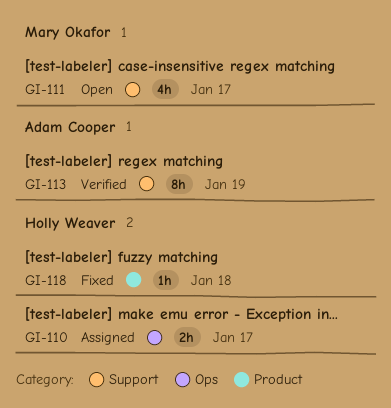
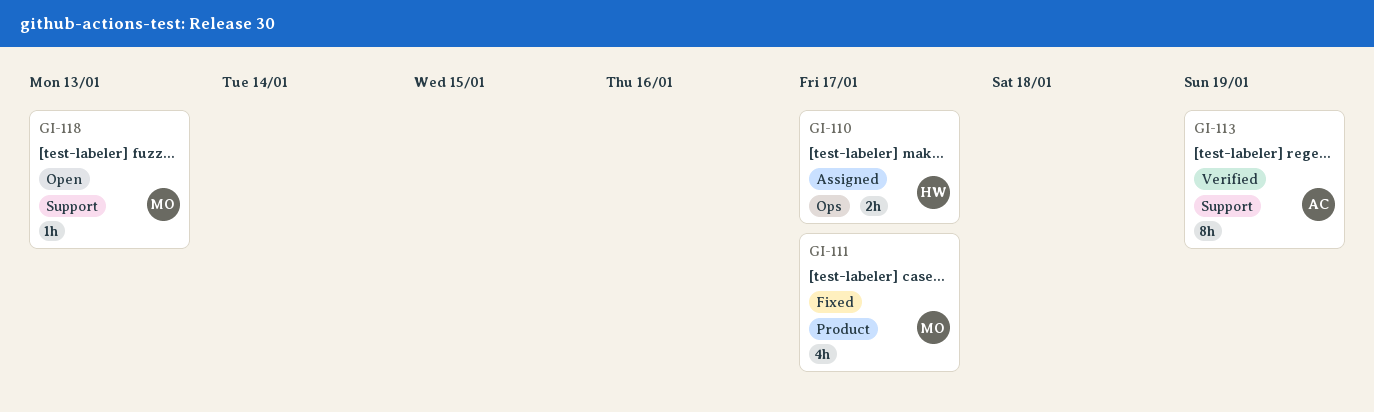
GI-111, status: Open -> Fixed
GI-111, label: Support -> Product
GI-118, status: Fixed -> Open
GI-118, owner: Holly Weaver -> Mary Okafor
GI-118, label: Product -> Support
GI-118, due: Jan 18 -> Jan 13

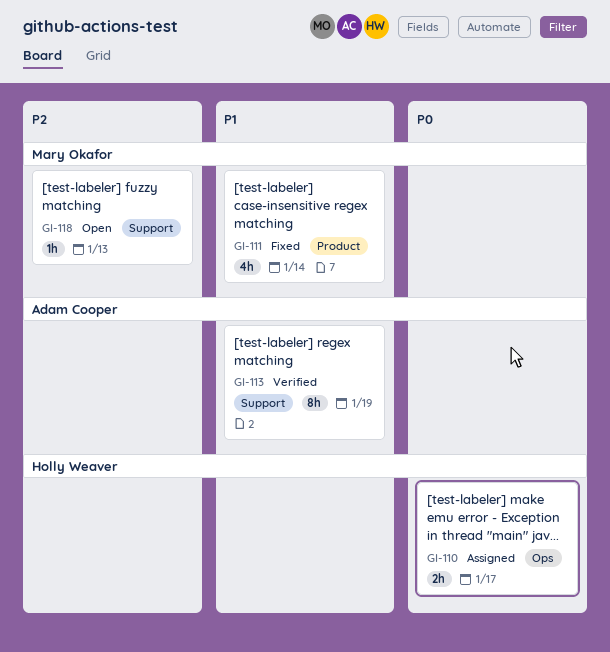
GI-111, due: Jan 17 -> Jan 14

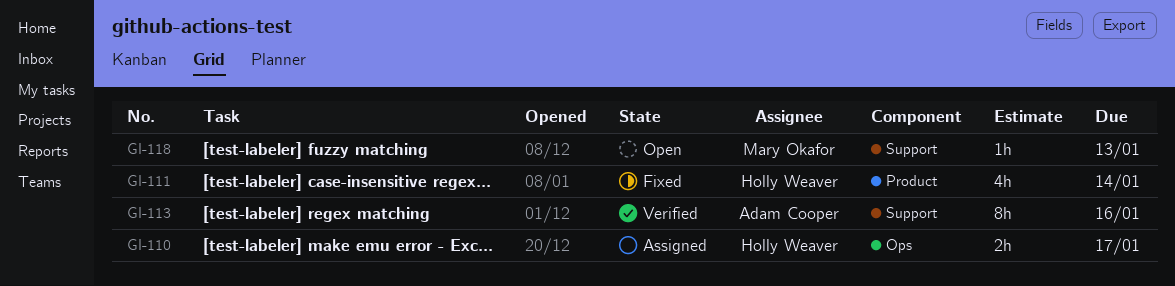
GI-111, owner: Mary Okafor -> Holly Weaver
GI-113, due: Jan 19 -> Jan 16

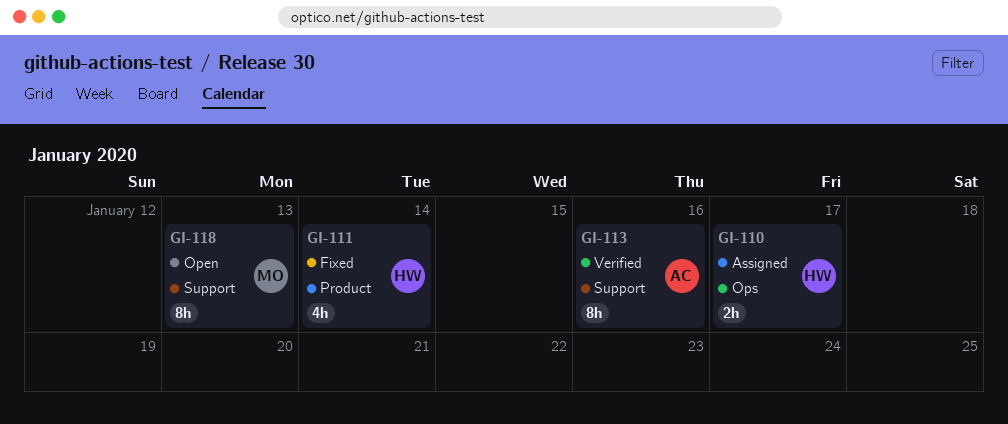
GI-118, estimate: 1h -> 8h

